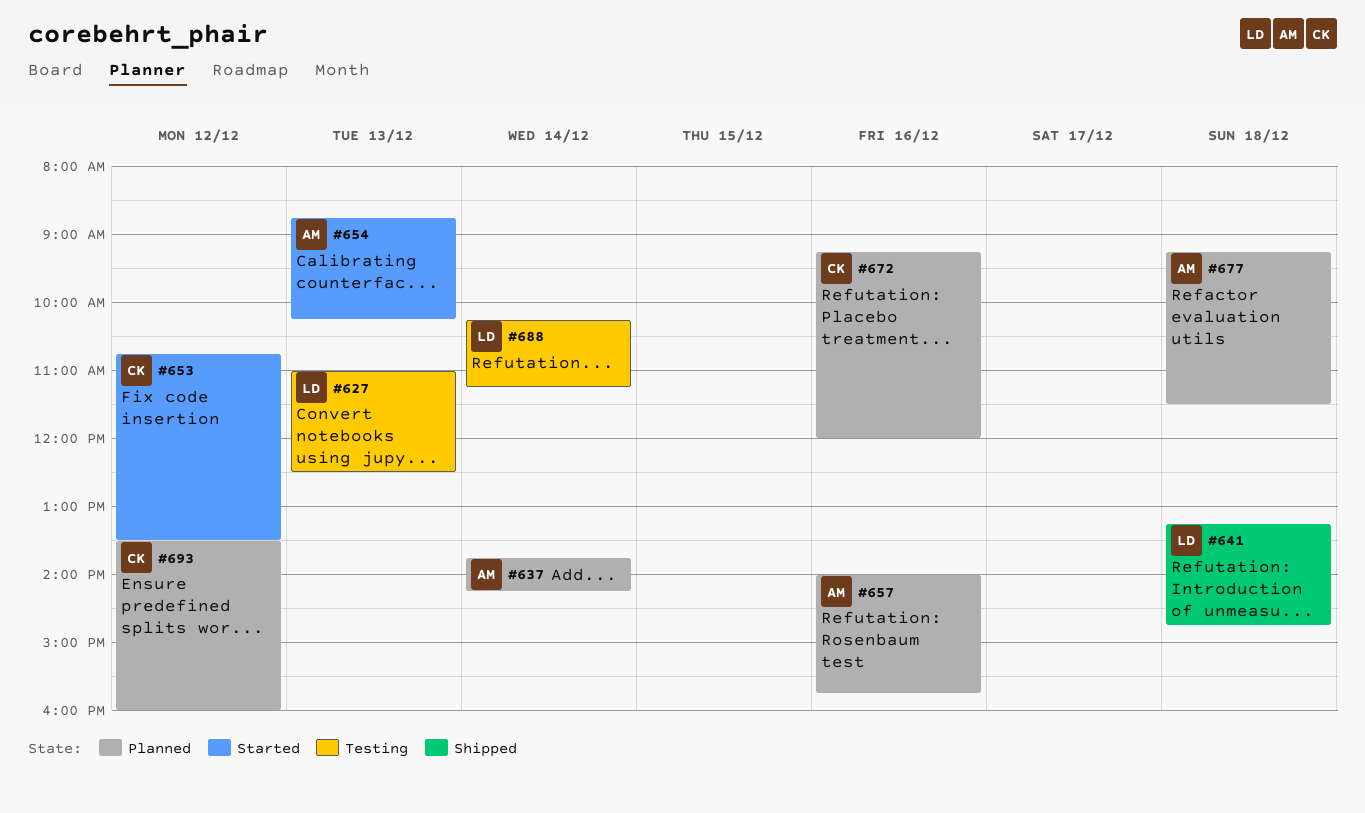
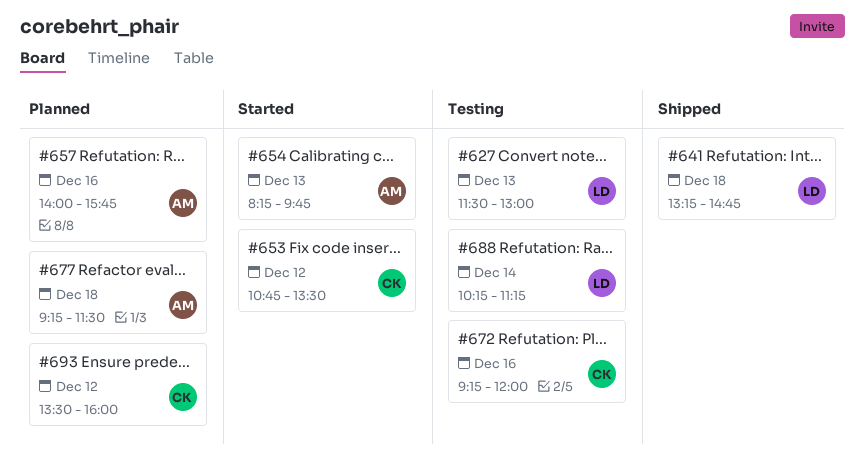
#627, begins: 11:00 -> 11:30
#627, ends: 12:30 -> 13:00
#637: present -> none
#654, begins: 08:45 -> 08:15
#654, ends: 10:15 -> 09:45
#672, status: Planned -> Testing

